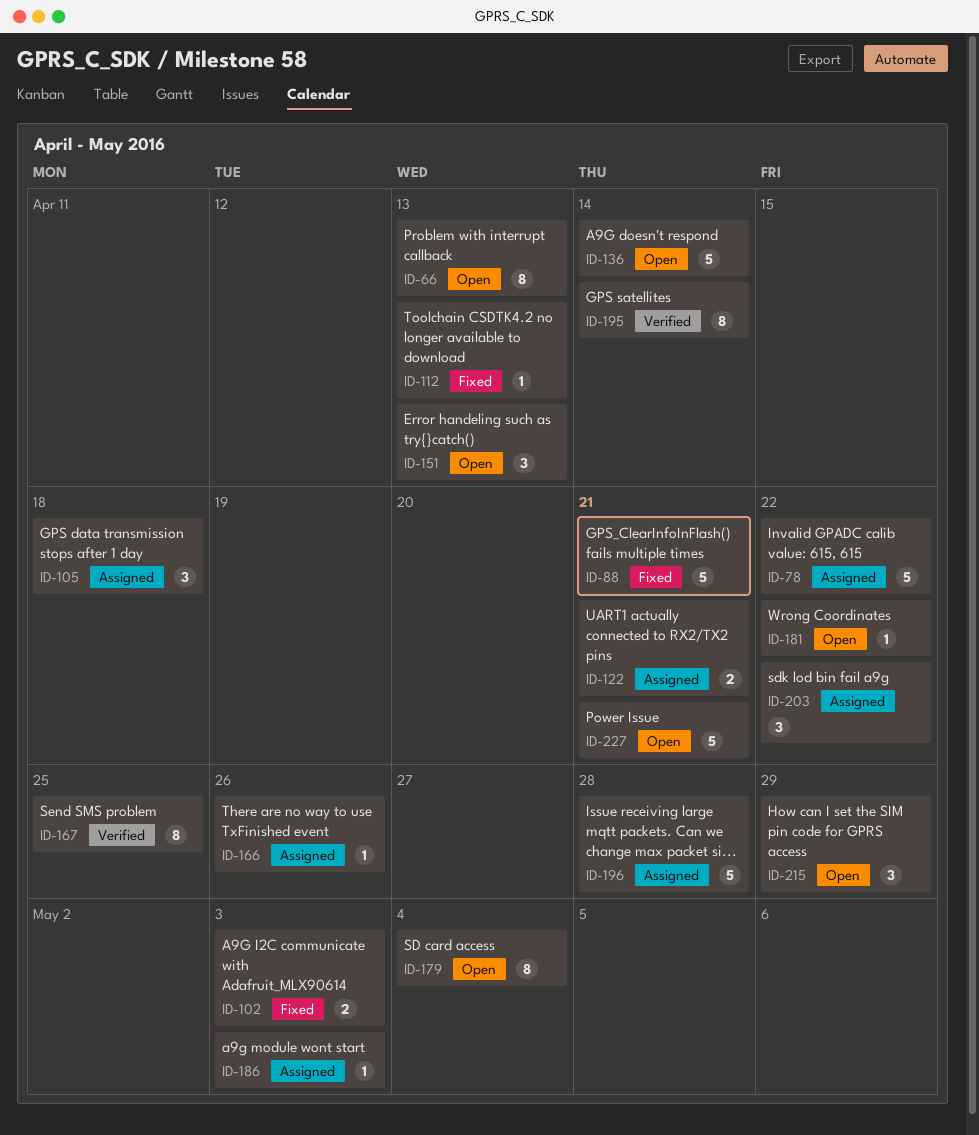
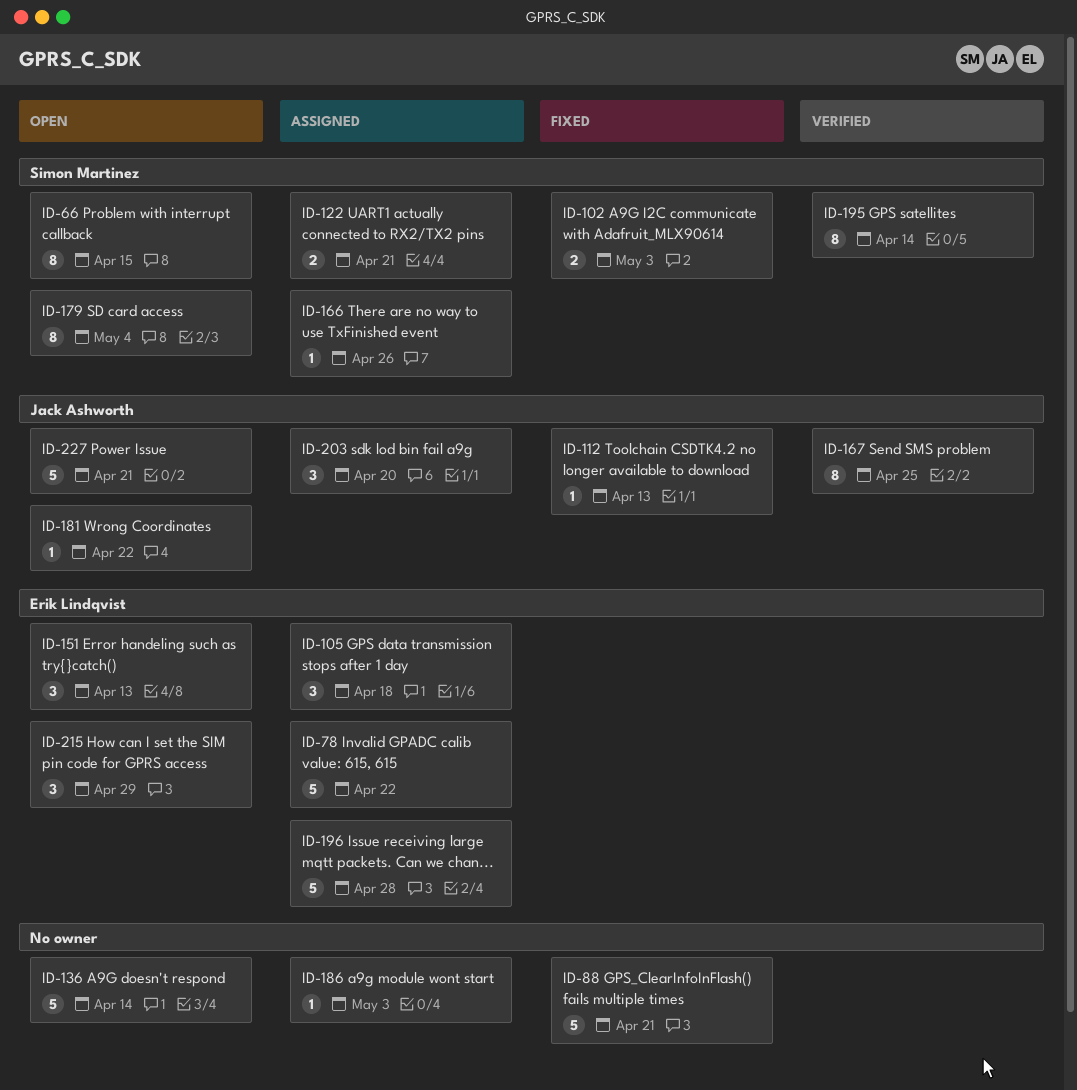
ID-66, due: Apr 13 -> Apr 15
ID-203, due: Apr 22 -> Apr 20

